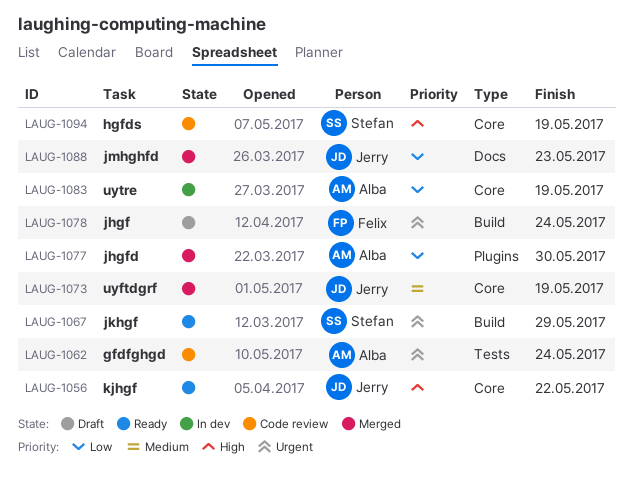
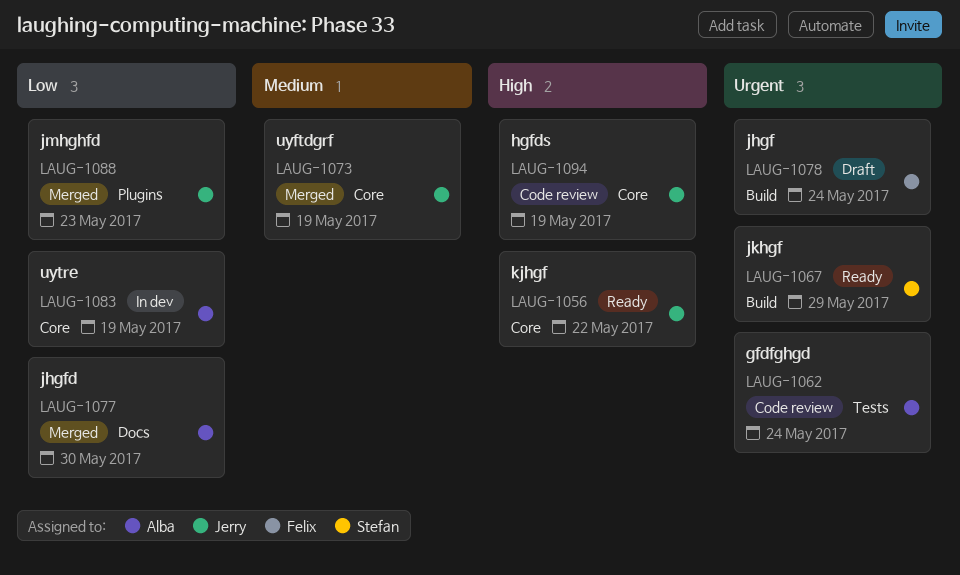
LAUG-1077, label: Plugins -> Docs
LAUG-1088, label: Docs -> Plugins
LAUG-1094, owner: Stefan -> Jerry

